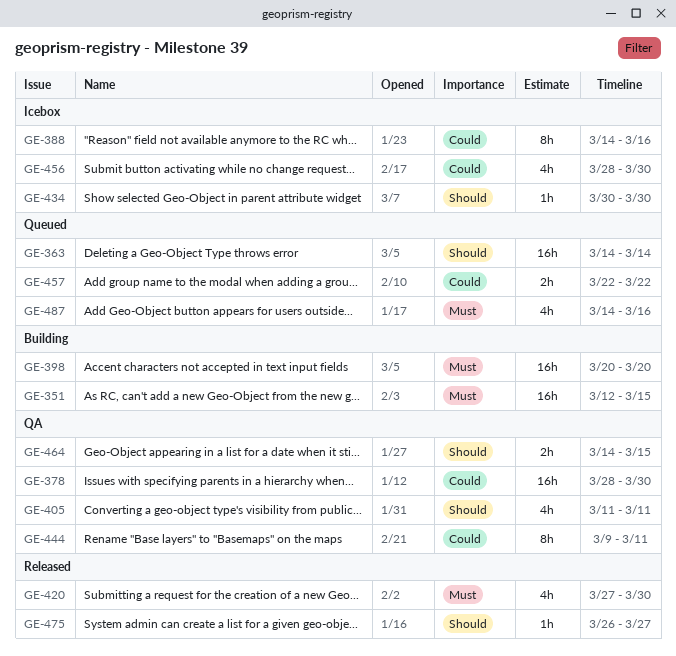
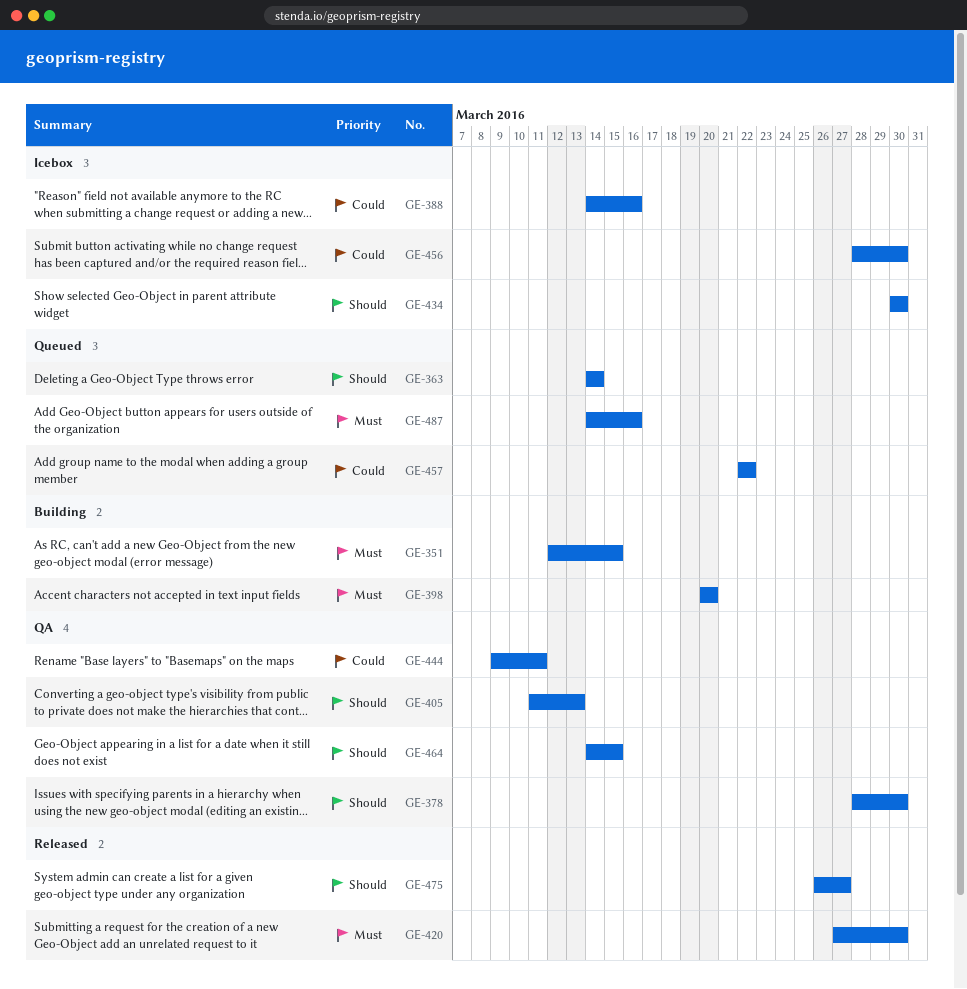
GE-378, priority: Could -> Should
GE-405, due: Mar 11 -> Mar 13

